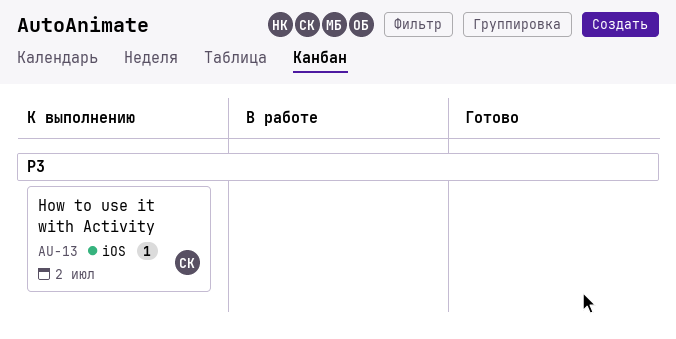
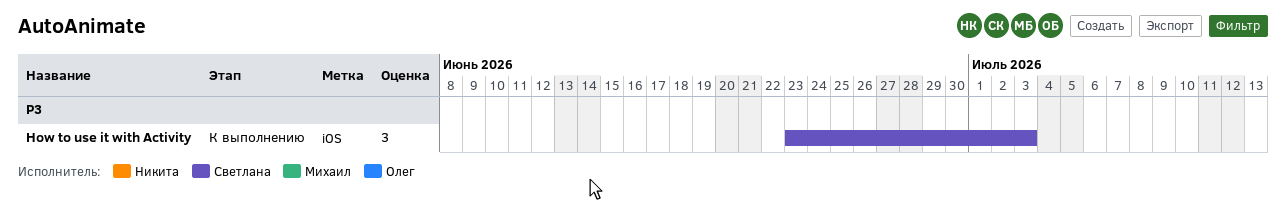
How to use it with Activity, estimate: 1 -> 3
How to use it with Activity, due: Jul 2 -> Jul 3

